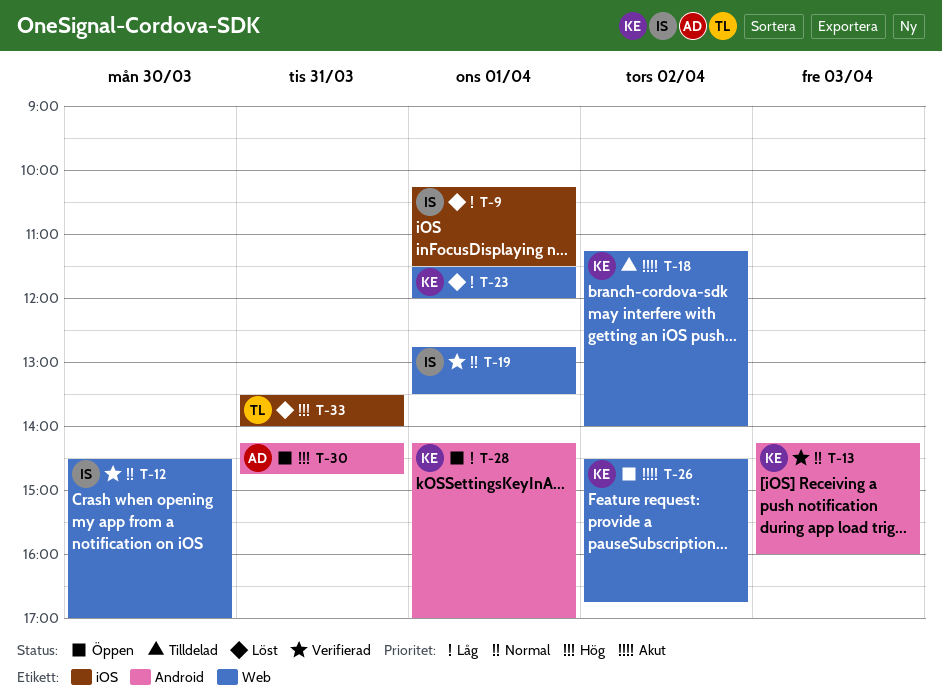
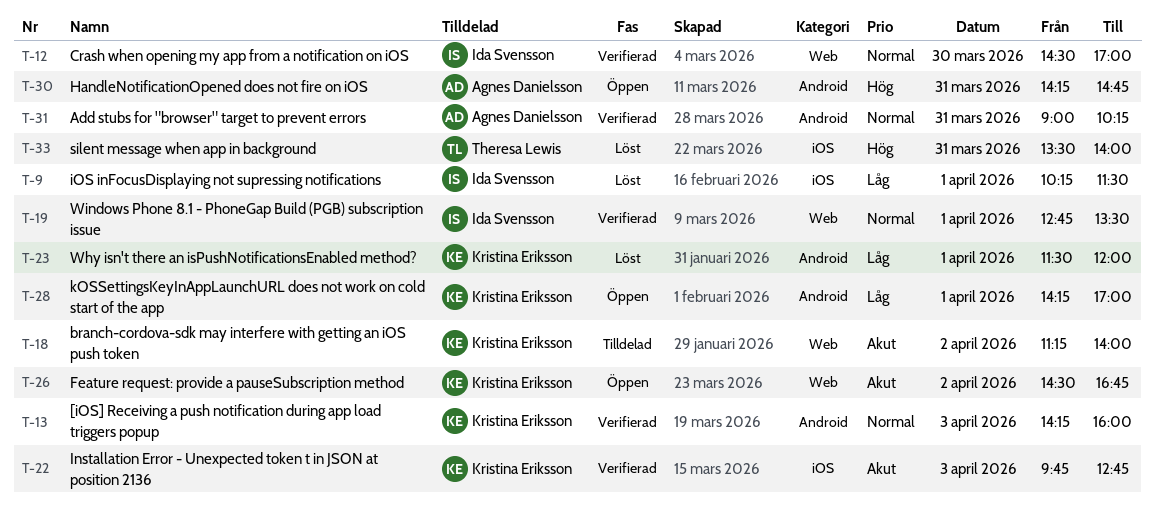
T-22: none -> present
T-23, label: Web -> Android
T-31: none -> present

